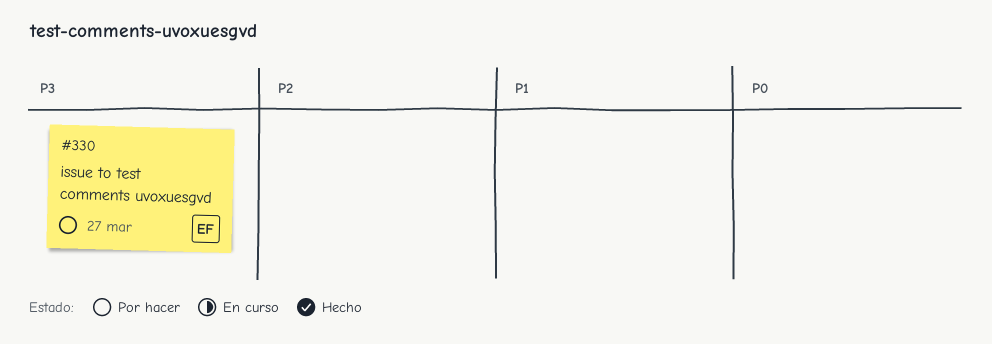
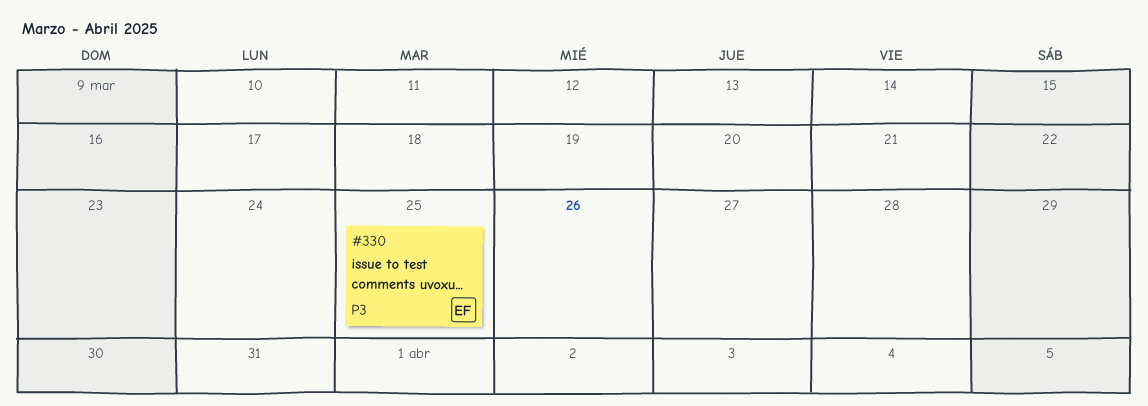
#330, due: Mar 27 -> Mar 25

